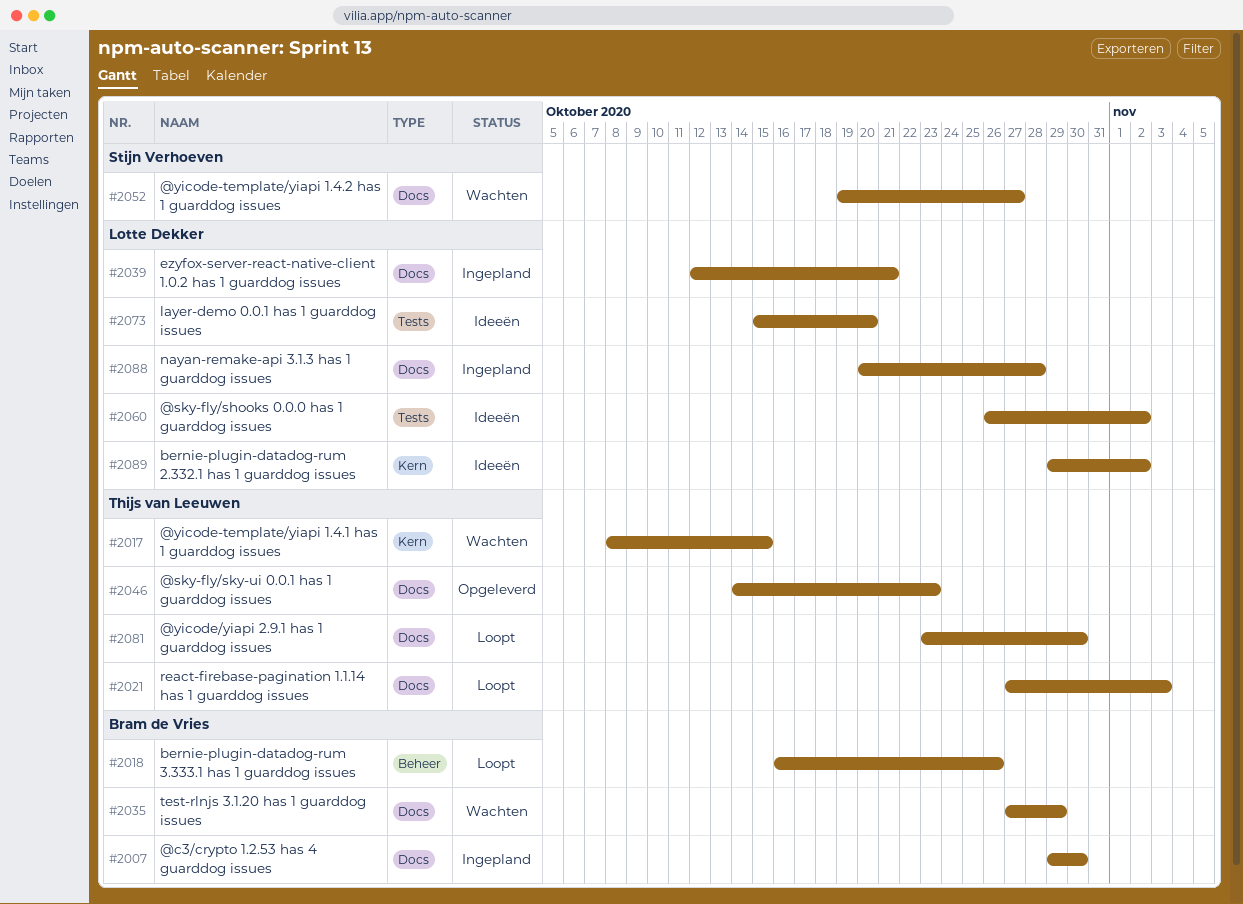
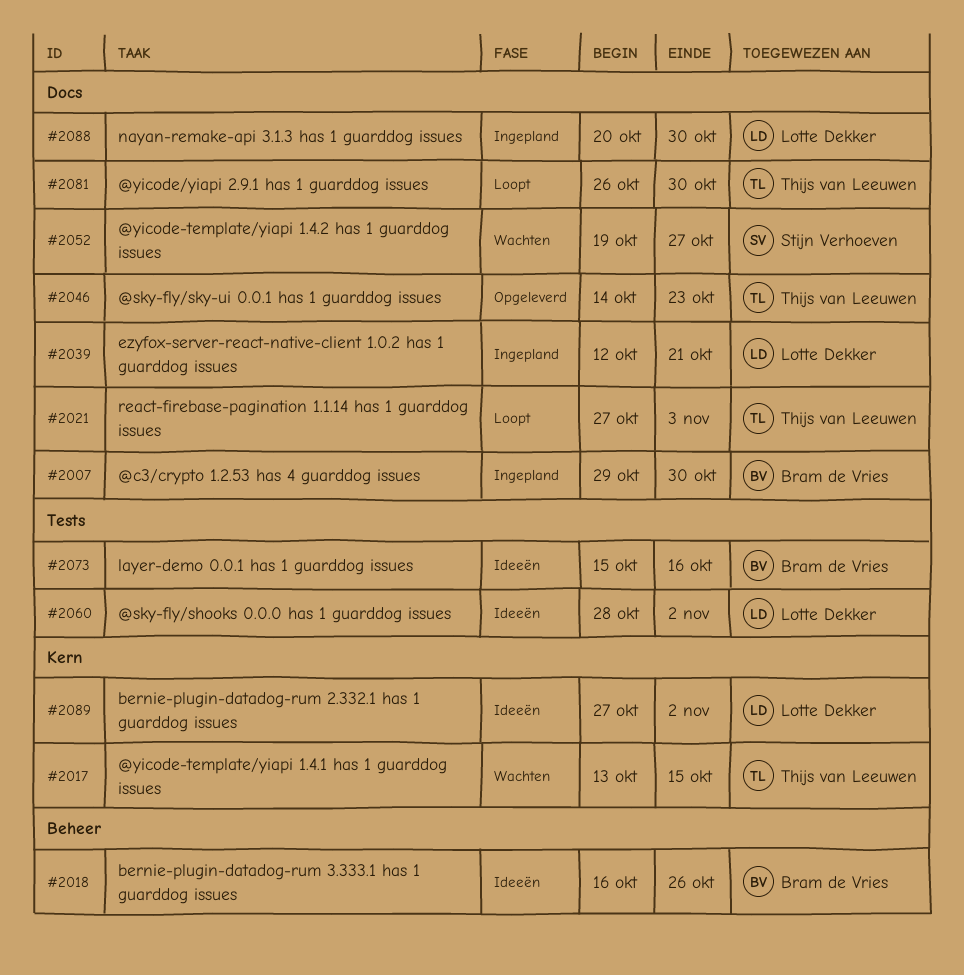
#2017, start: Oct 8 -> Oct 13
#2018, status: Loopt -> Ideeën
#2035: present -> none
#2060, start: Oct 26 -> Oct 28
#2073, owner: Lotte Dekker -> Bram de Vries
#2073, due: Oct 20 -> Oct 16
#2081, start: Oct 23 -> Oct 26
#2088, due: Oct 28 -> Oct 30
#2089, start: Oct 29 -> Oct 27

